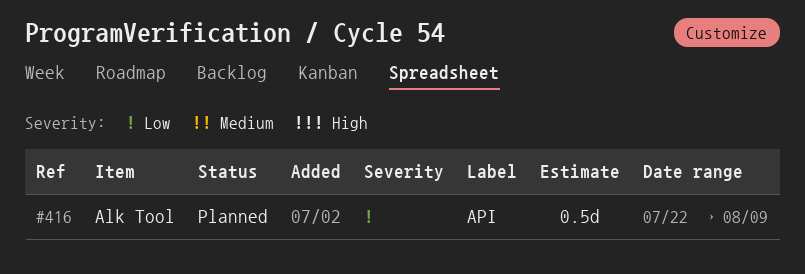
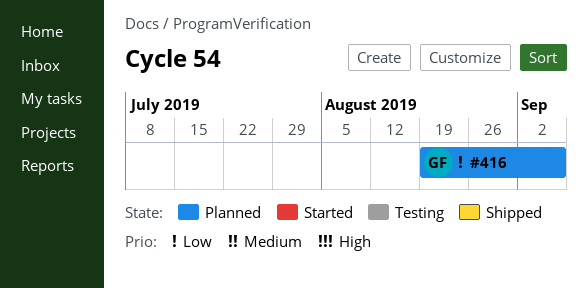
#416, start: Jul 22 -> Aug 19
#416, due: Aug 9 -> Sep 6

